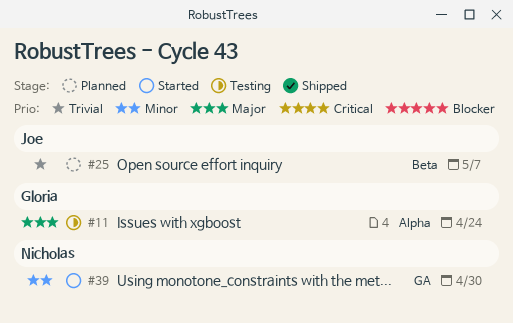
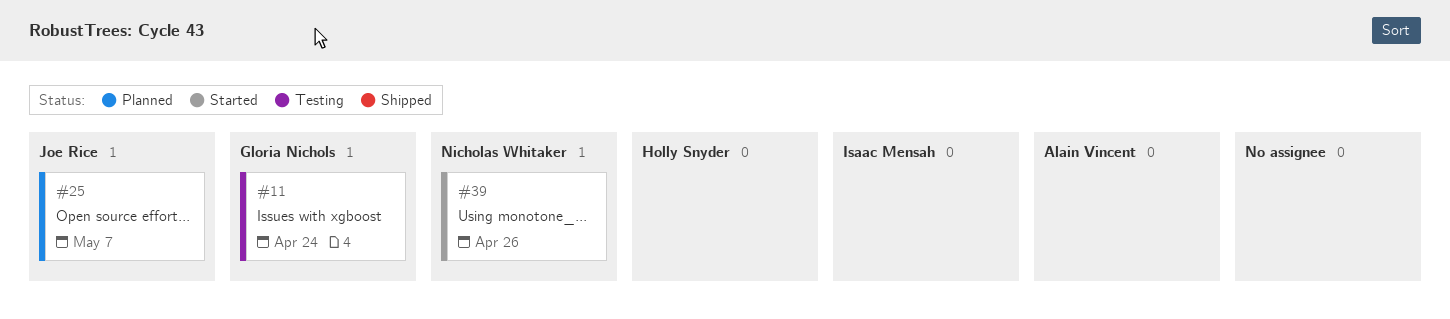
#39, due: Apr 30 -> Apr 26

